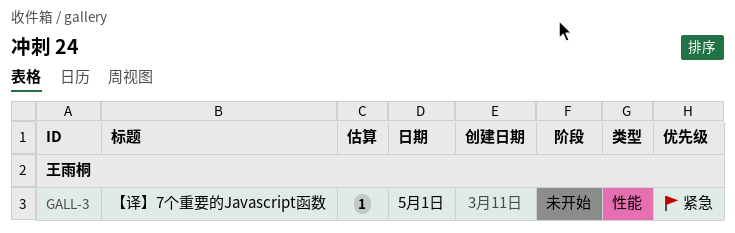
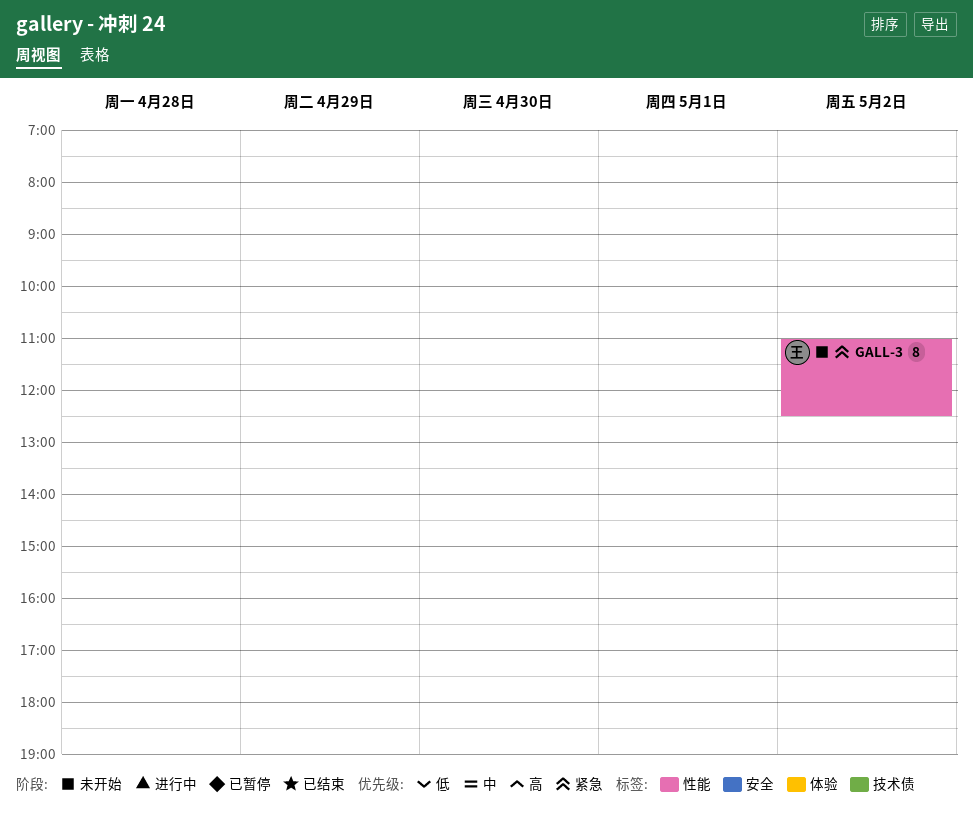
GALL-3, estimate: 1 -> 8
GALL-3, day: May 1 -> May 2

